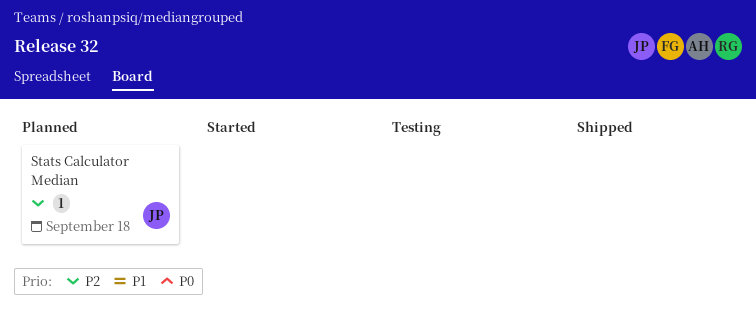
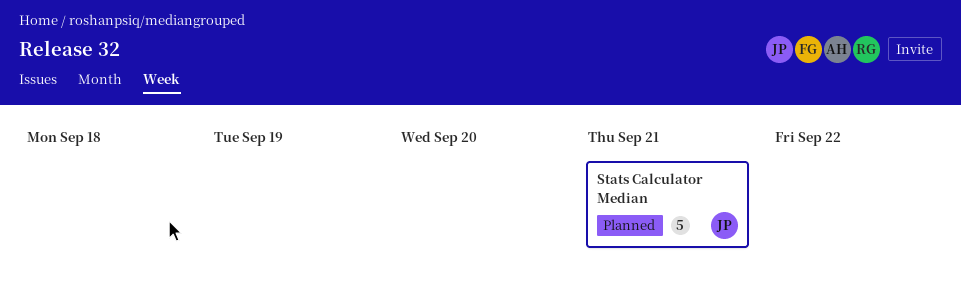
Stats Calculator Median, estimate: 1 -> 5
Stats Calculator Median, due: Sep 18 -> Sep 21

